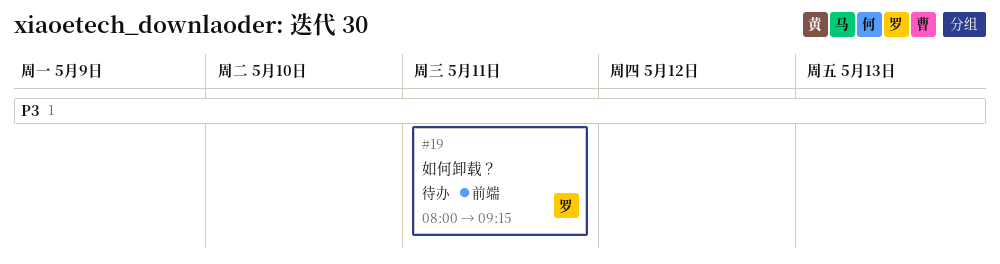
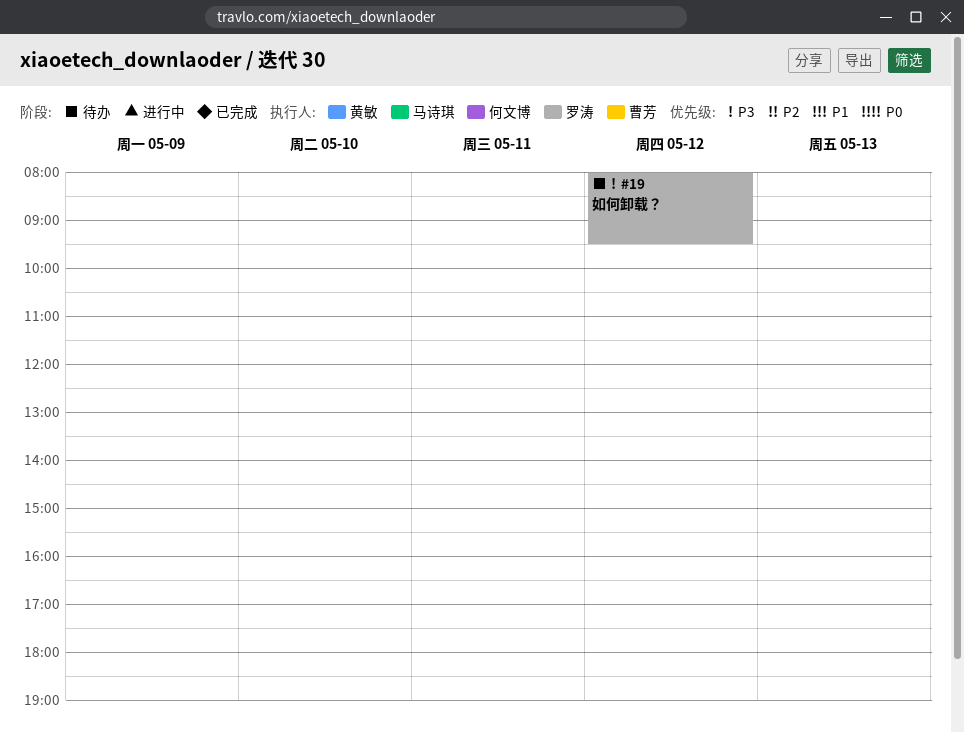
#19, day: May 11 -> May 12
#19, ends: 09:15 -> 09:30

